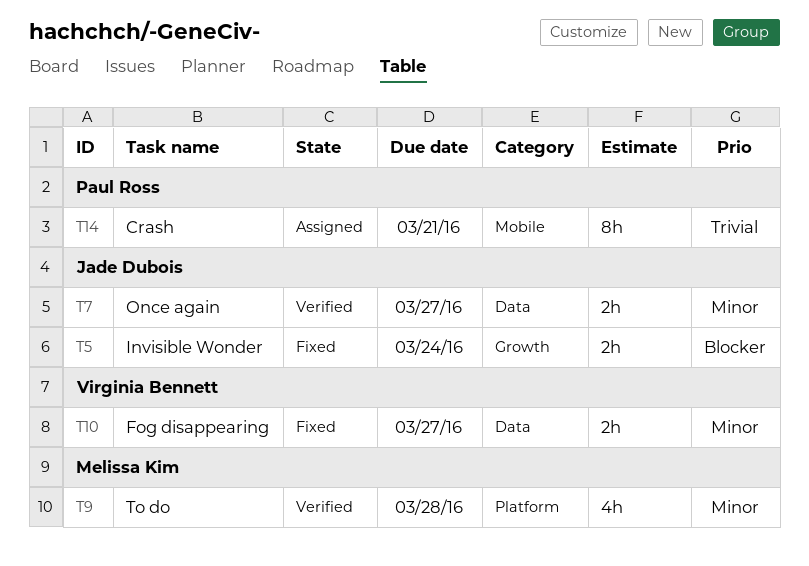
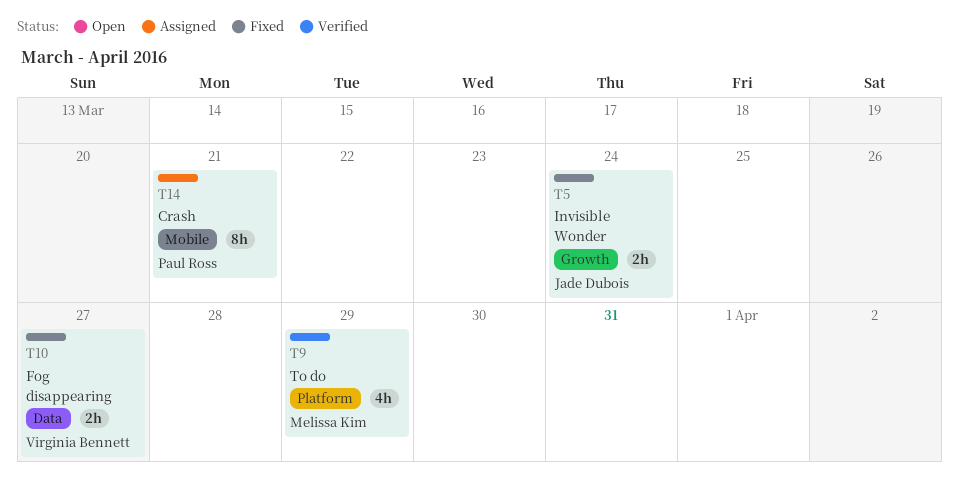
T7: present -> none
T9, due: Mar 28 -> Mar 29

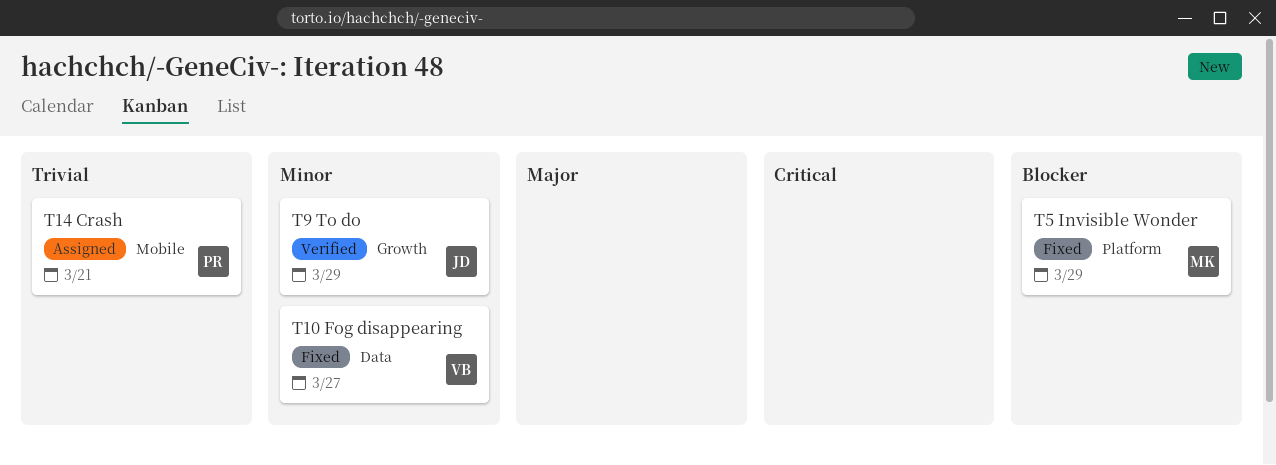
T5, owner: Jade Dubois -> Melissa Kim
T5, label: Growth -> Platform
T5, due: Mar 24 -> Mar 29
T9, owner: Melissa Kim -> Jade Dubois
T9, label: Platform -> Growth

